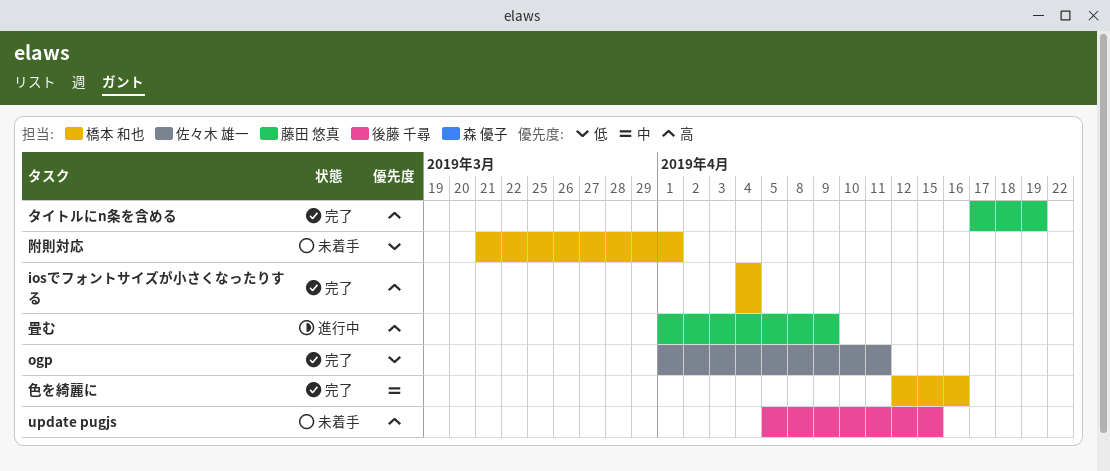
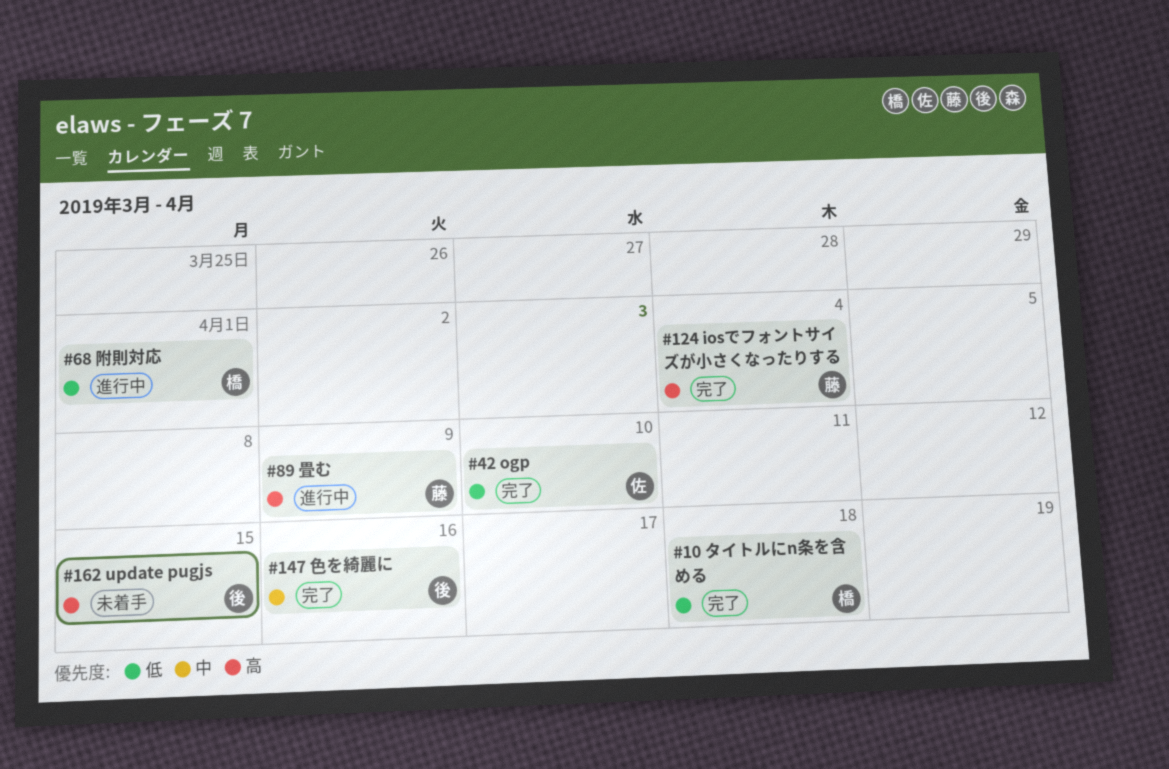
iosでフォントサイズが小さくなったりする, owner: 橋本 和也 -> 藤田 悠真
ogp, due: Apr 11 -> Apr 10
タイトルにn条を含める, owner: 藤田 悠真 -> 橋本 和也
タイトルにn条を含める, priority: 高 -> 低
タイトルにn条を含める, due: Apr 19 -> Apr 18
色を綺麗に, owner: 橋本 和也 -> 後藤 千尋
附則対応, status: 未着手 -> 進行中

